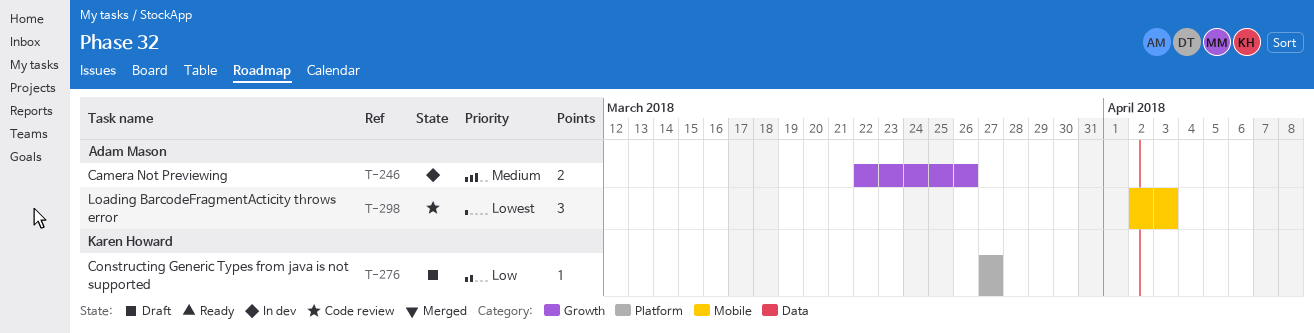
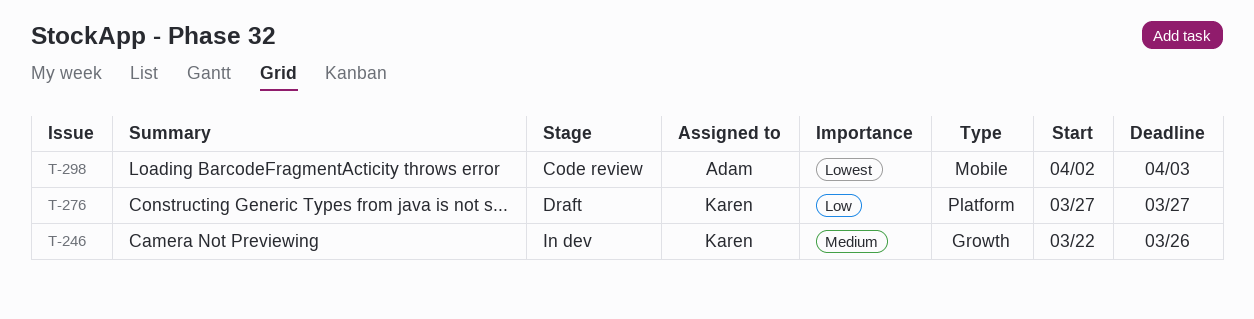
T-246, owner: Adam Mason -> Karen Howard

